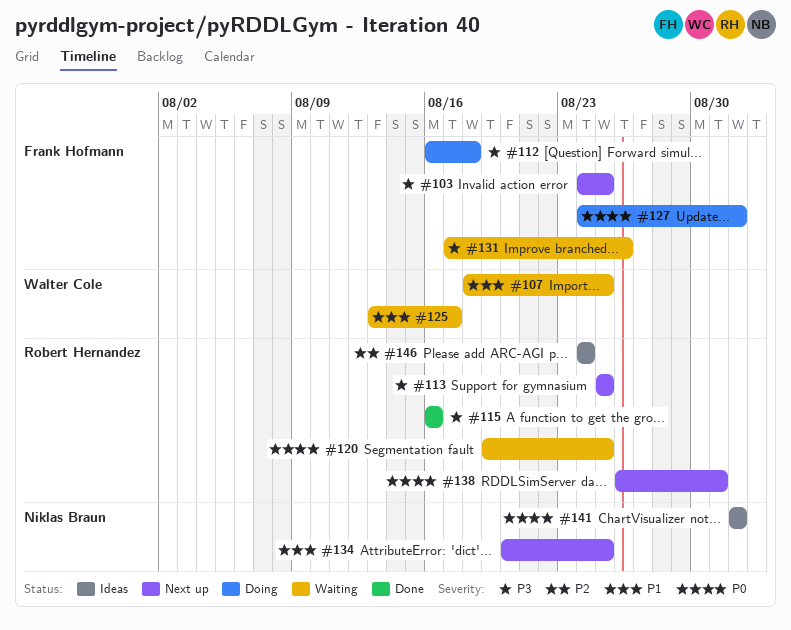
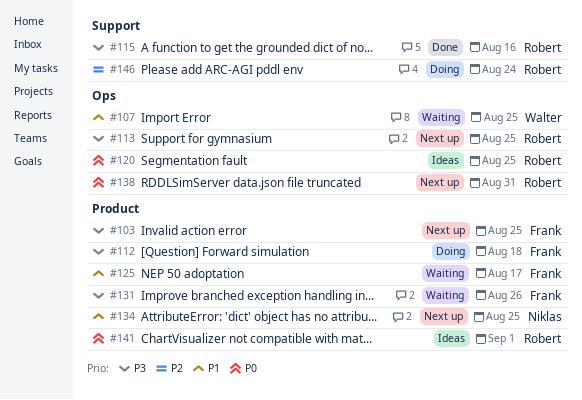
#120, status: Waiting -> Ideas
#125, owner: Walter Cole -> Frank Hofmann
#127: present -> none
#141, owner: Niklas Braun -> Robert Hernandez
#146, status: Ideas -> Doing

